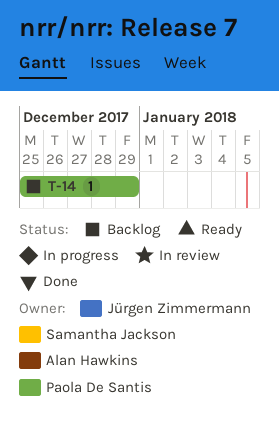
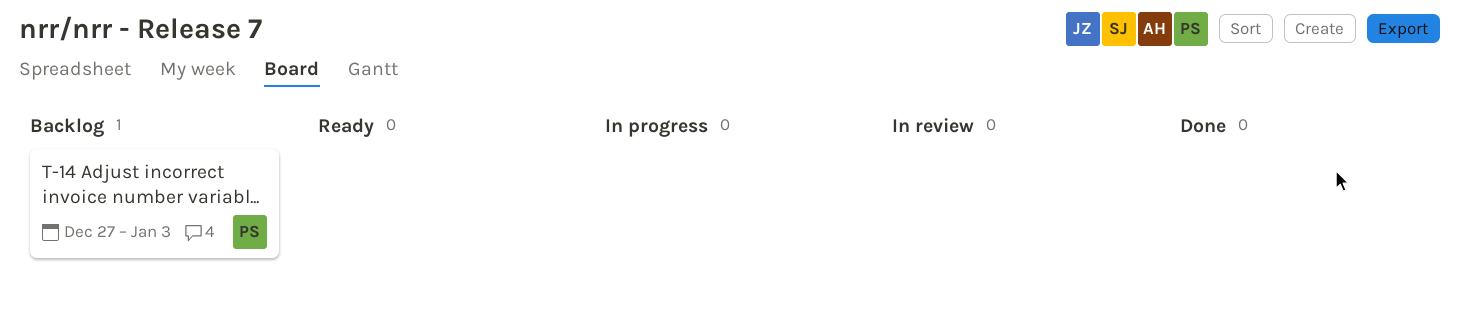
T-14, start: Dec 25 -> Dec 27
T-14, due: Dec 29 -> Jan 3

